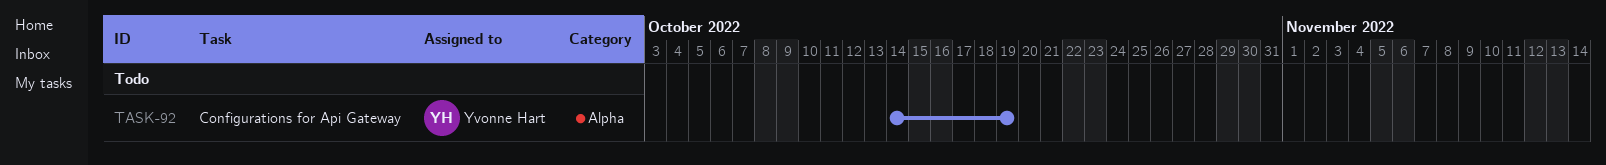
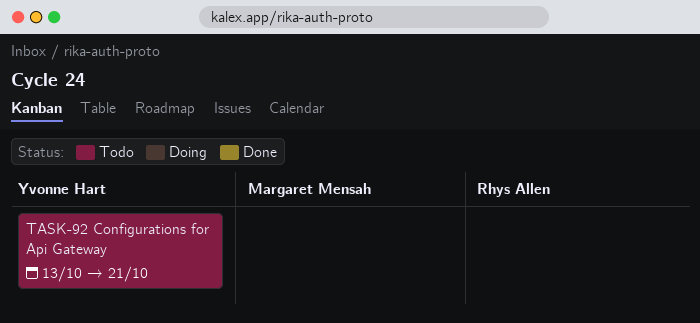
TASK-92, start: Oct 14 -> Oct 13
TASK-92, due: Oct 19 -> Oct 21

